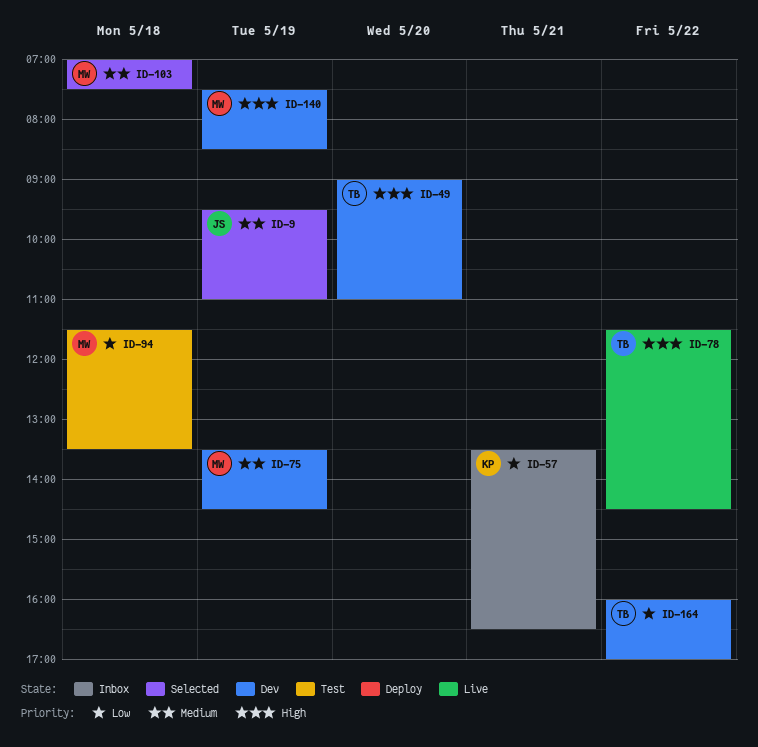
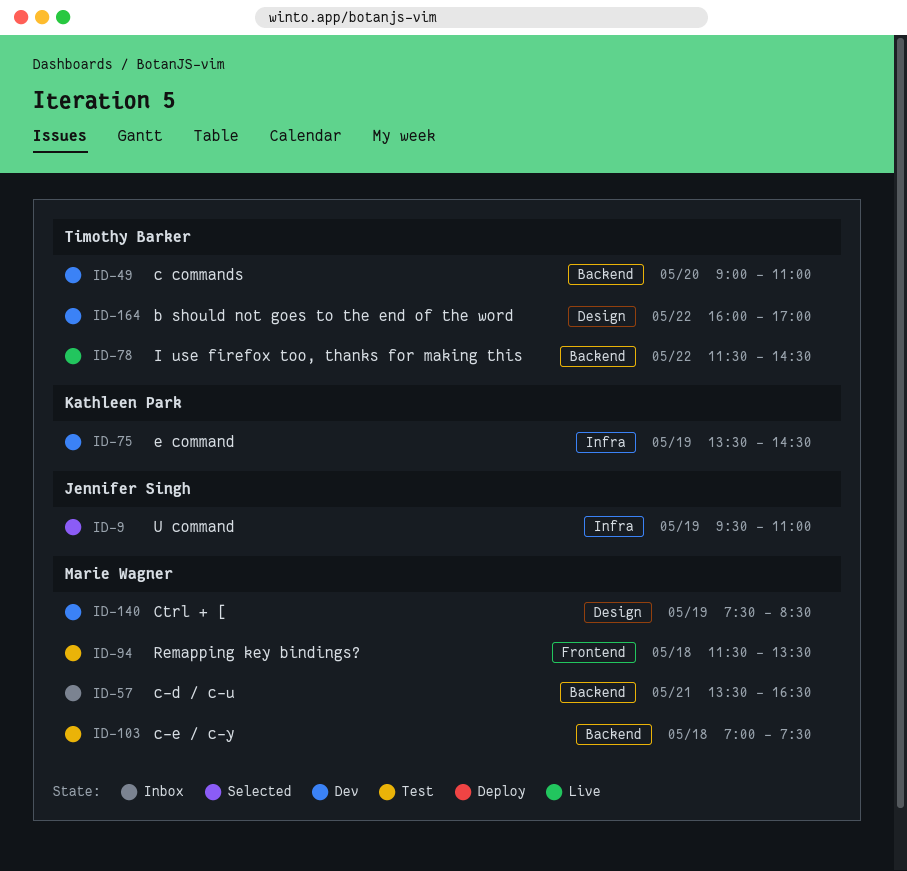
ID-57, owner: Kathleen Park -> Marie Wagner
ID-75, owner: Marie Wagner -> Kathleen Park
ID-103, status: Selected -> Test

